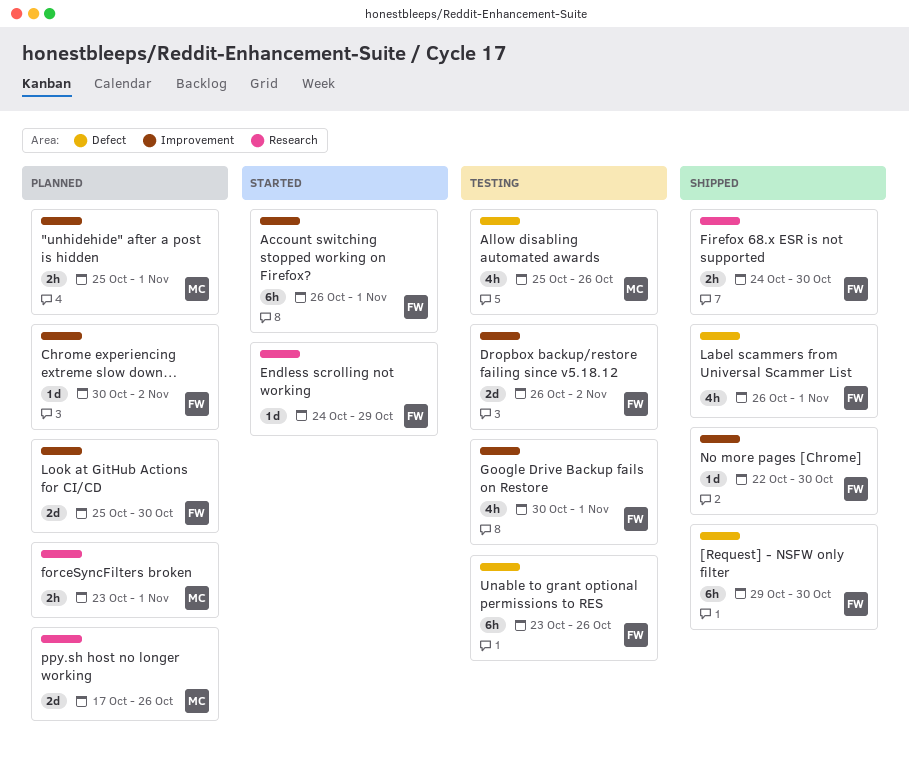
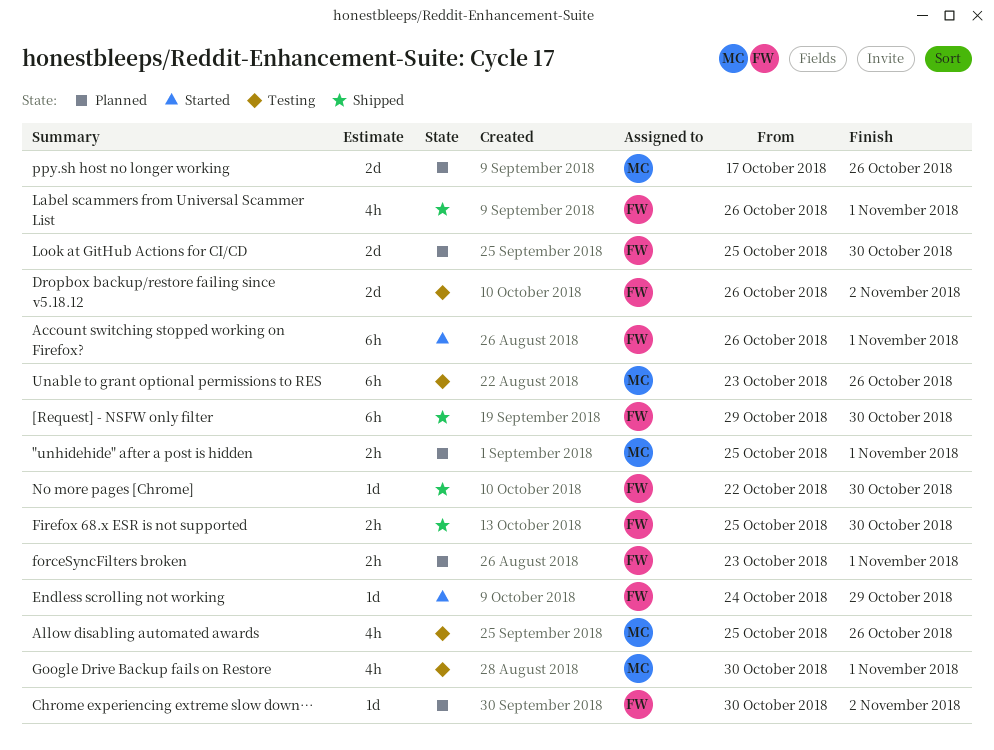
Firefox 68.x ESR is not supported, start: Oct 24 -> Oct 25
forceSyncFilters broken, owner: MC -> FW
Google Drive Backup fails on Restore, owner: FW -> MC
Unable to grant optional permissions to RES, owner: FW -> MC

